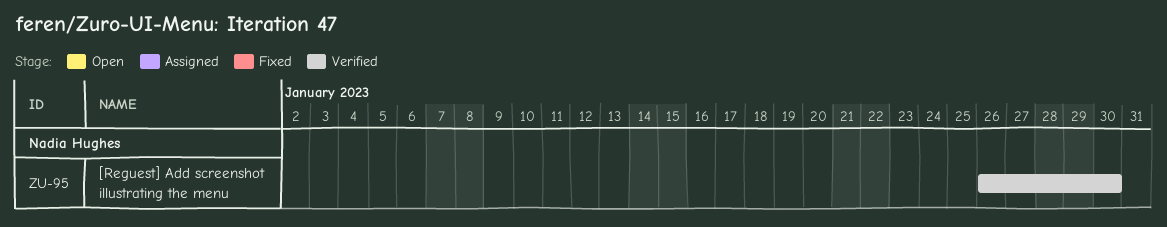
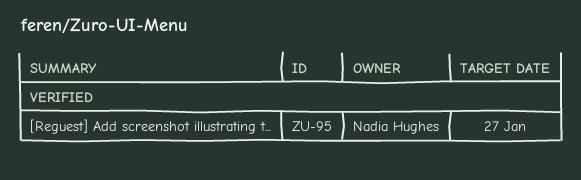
ZU-95, due: Jan 30 -> Jan 27

